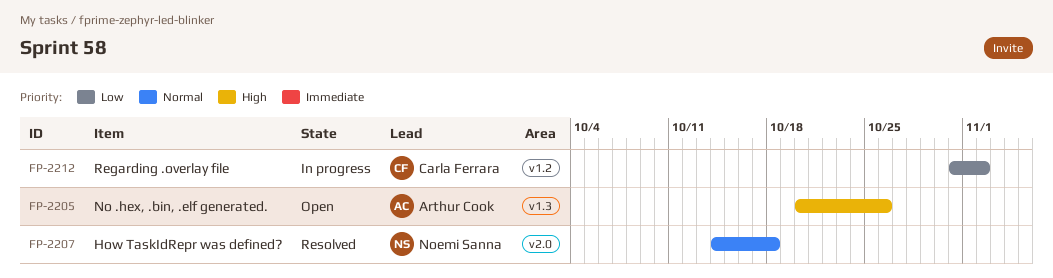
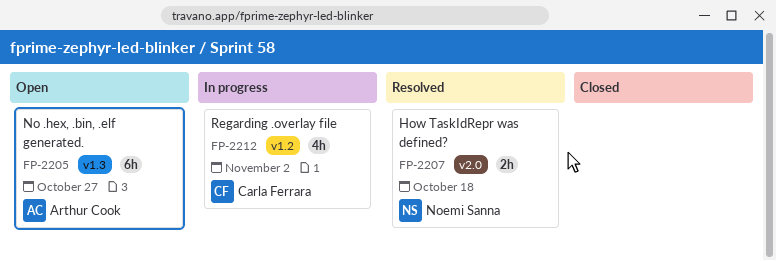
FP-2205, due: Oct 26 -> Oct 27

